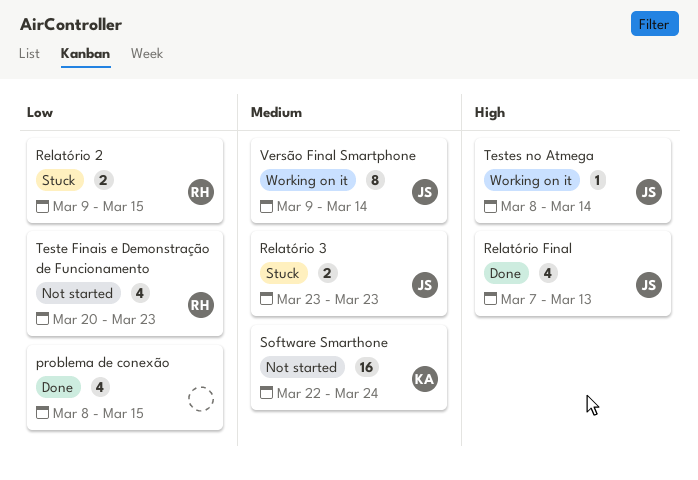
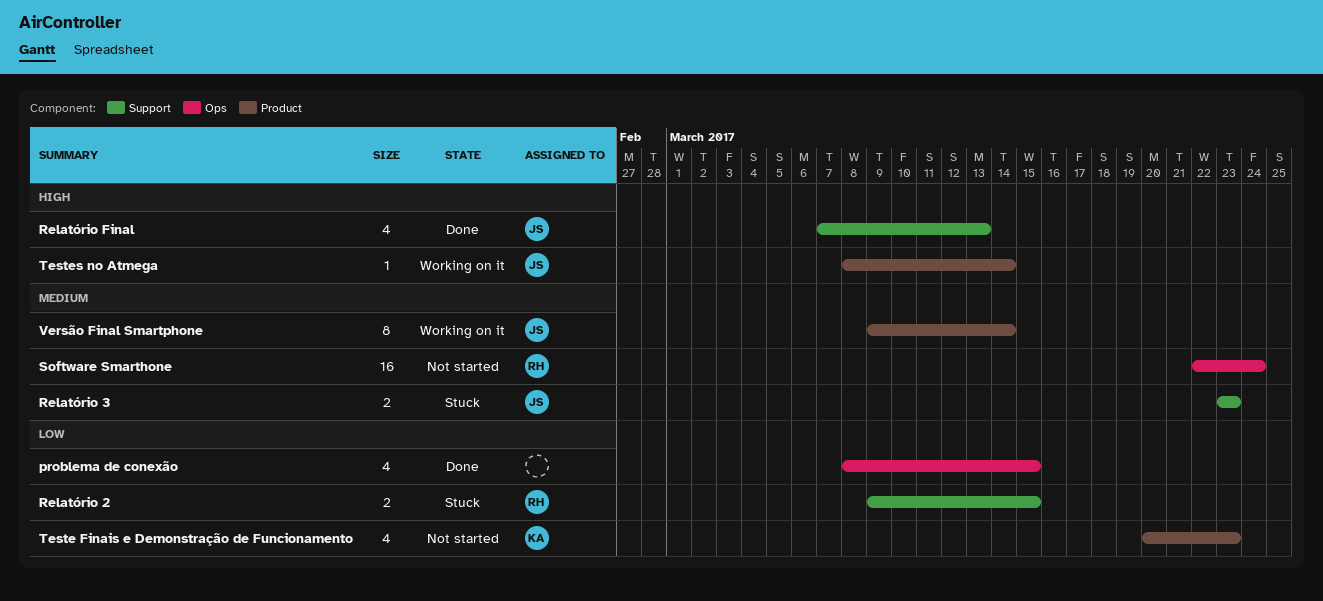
Software Smarthone, owner: KA -> RH
Teste Finais e Demonstração de Funcionamento, owner: RH -> KA

